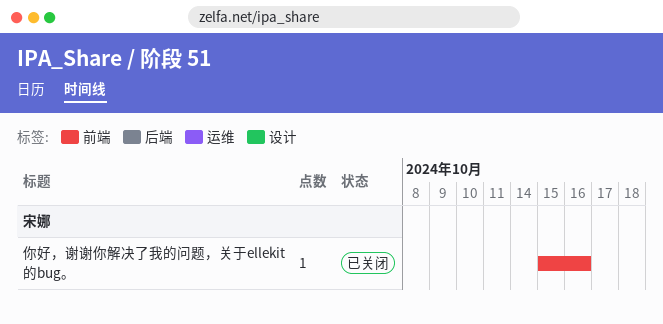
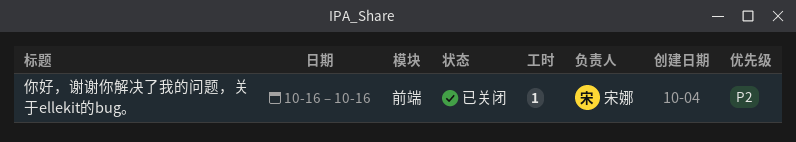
你好，谢谢你解决了我的问题，关于ellekit的bug。, start: Oct 15 -> Oct 16

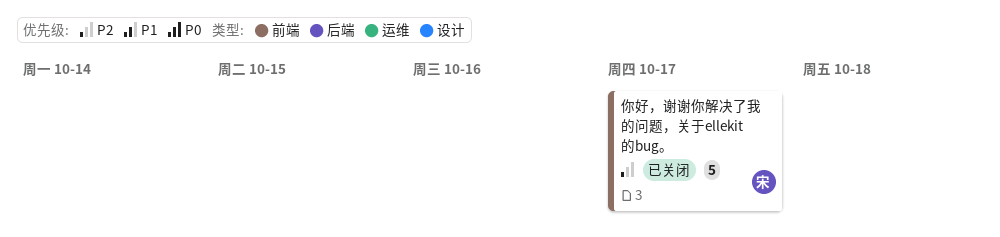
你好，谢谢你解决了我的问题，关于ellekit的bug。, estimate: 1 -> 5
你好，谢谢你解决了我的问题，关于ellekit的bug。, due: Oct 16 -> Oct 17

